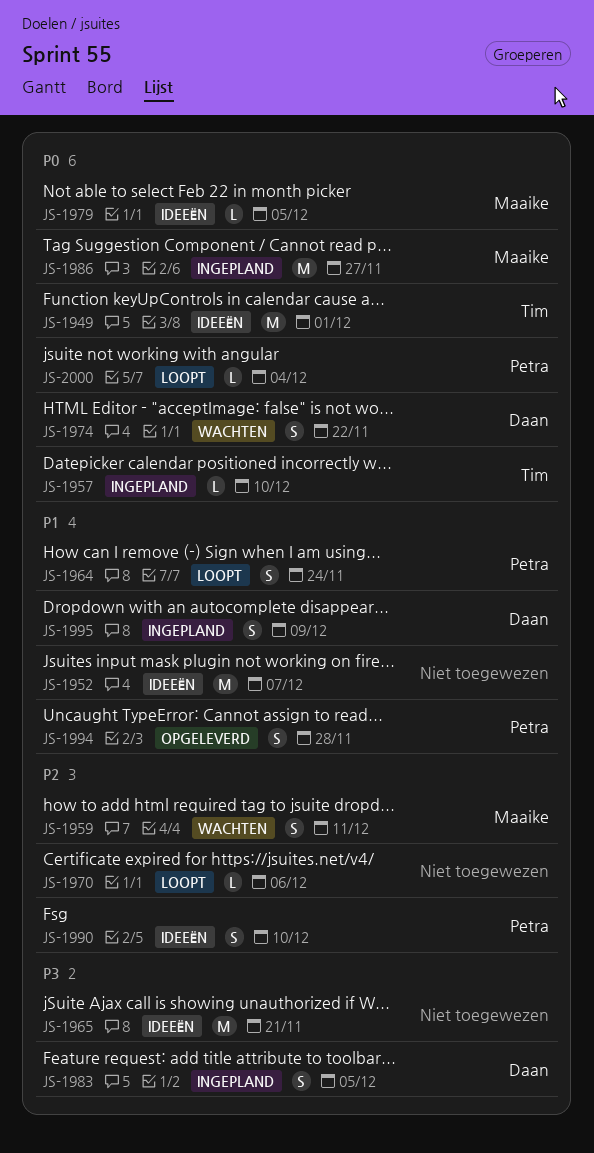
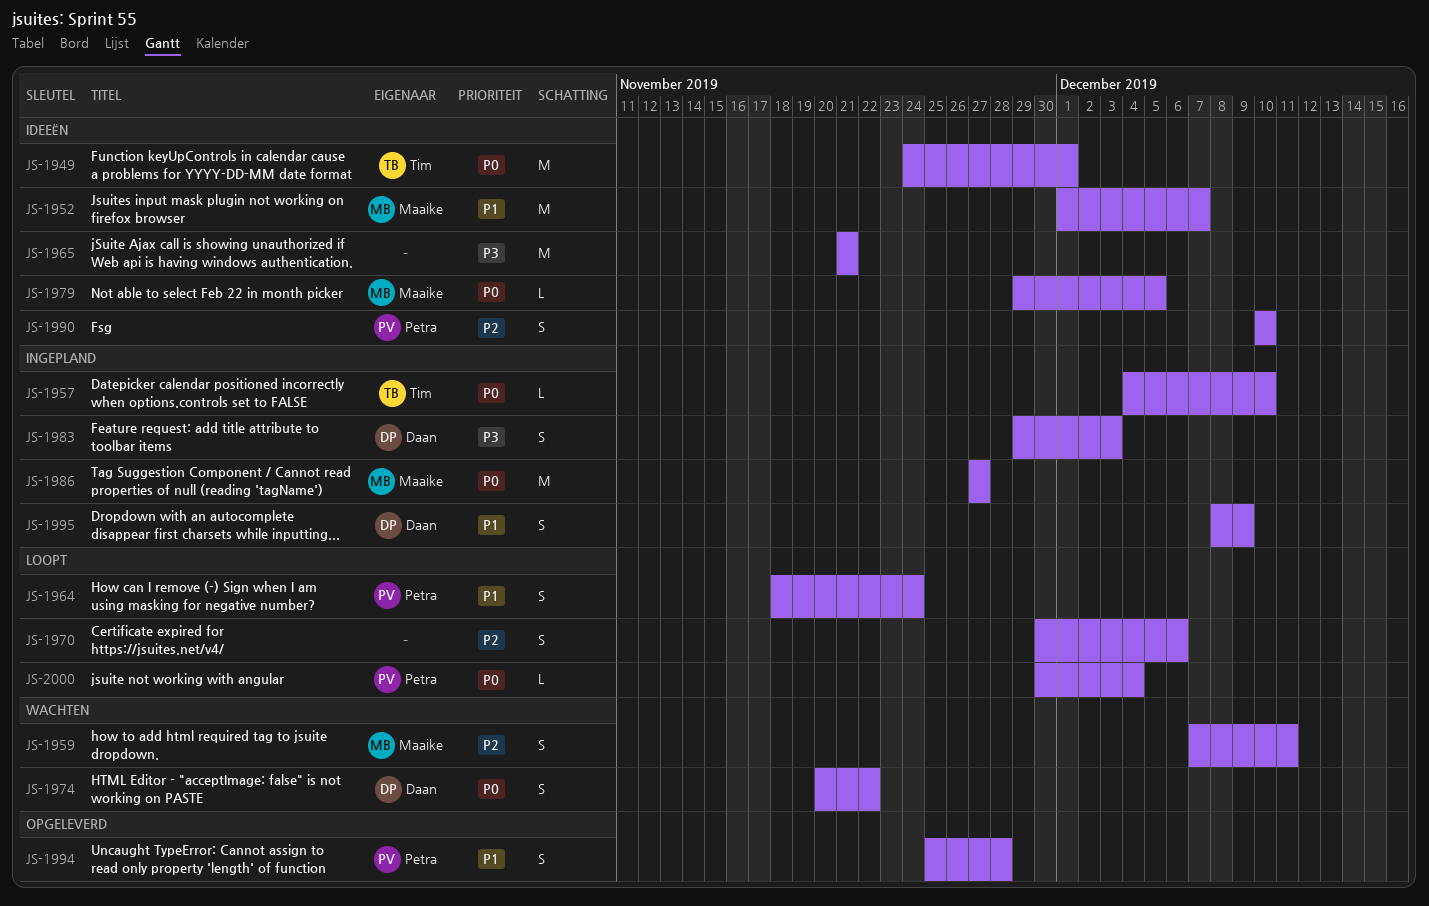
JS-1952, owner: none -> Maaike
JS-1970, estimate: L -> S
JS-1983, due: Dec 5 -> Dec 3

